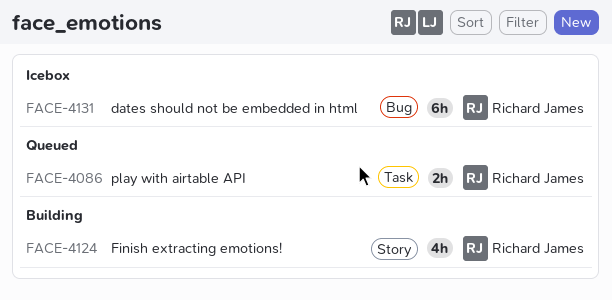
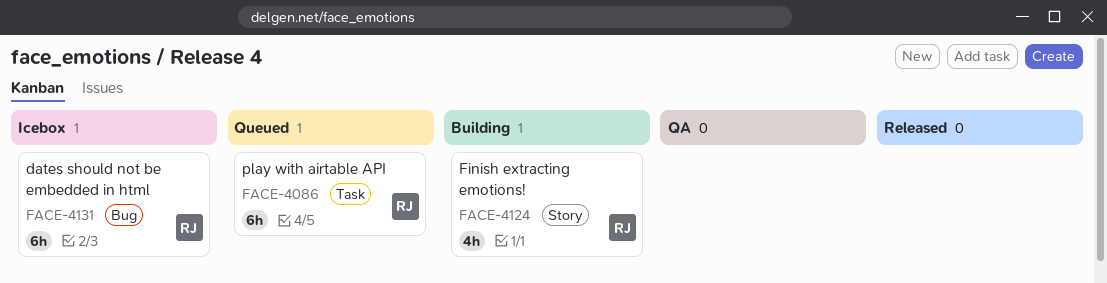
FACE-4086, estimate: 2h -> 6h

